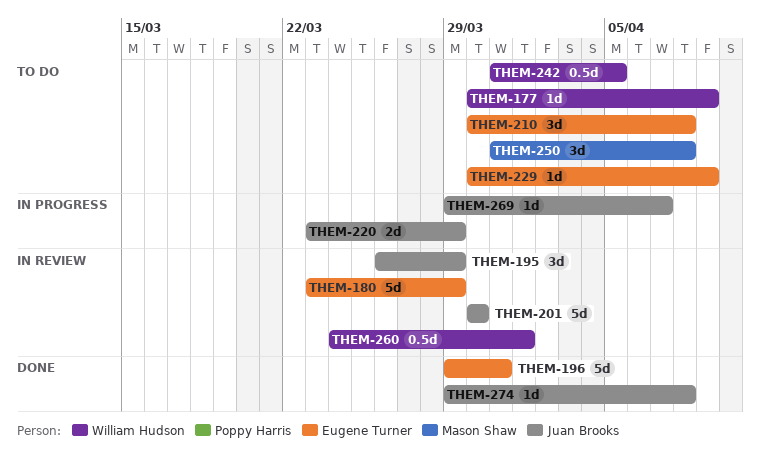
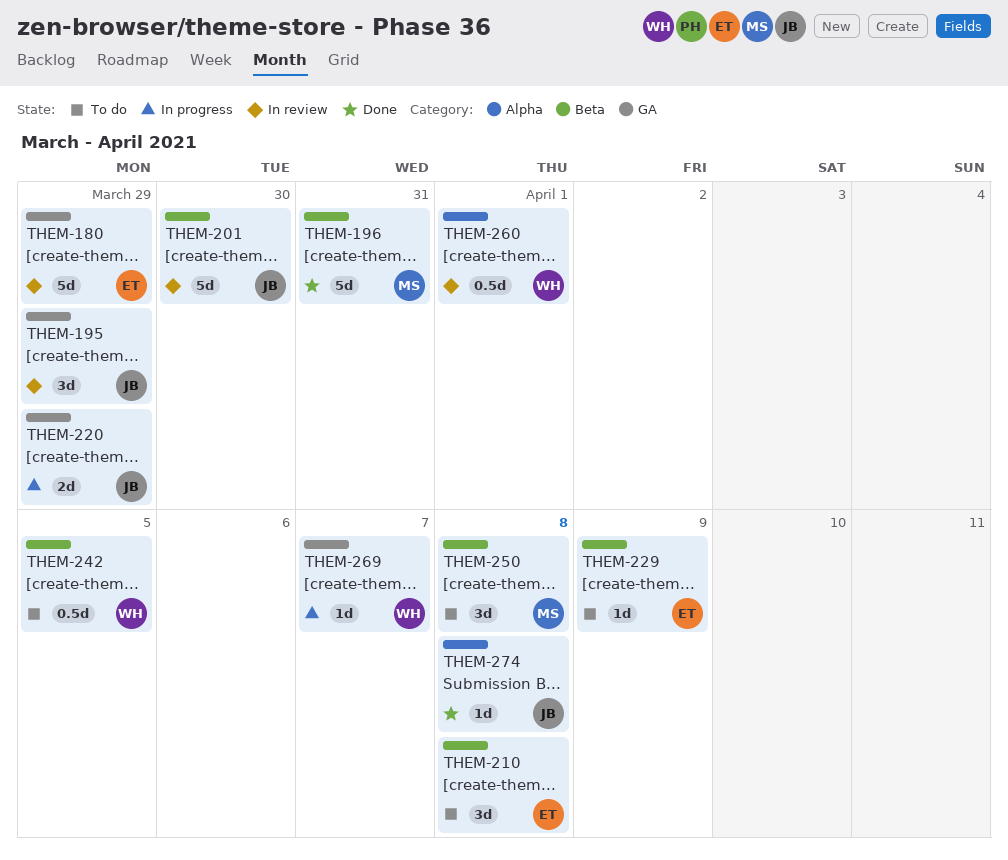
THEM-177: present -> none
THEM-196, owner: Eugene Turner -> Mason Shaw
THEM-269, owner: Juan Brooks -> William Hudson

